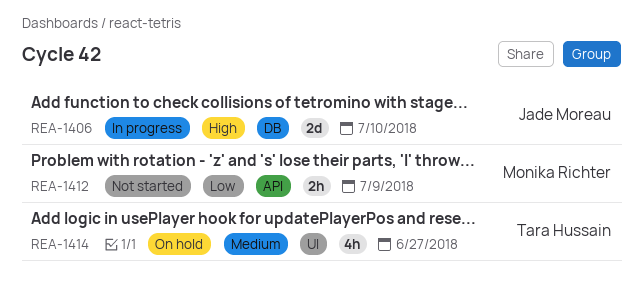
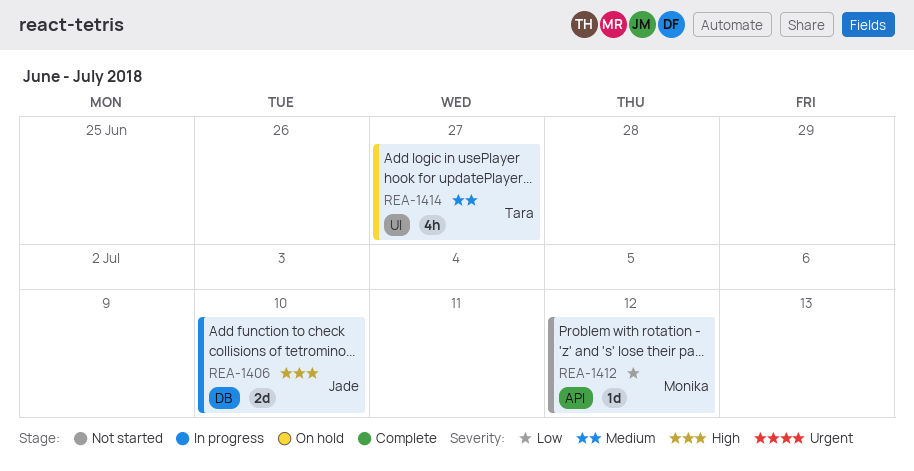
REA-1412, estimate: 2h -> 1d
REA-1412, due: Jul 9 -> Jul 12

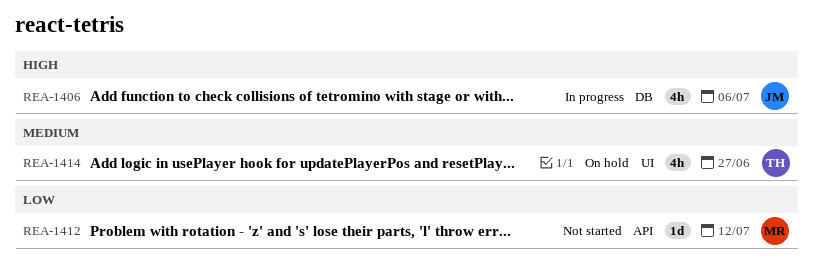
REA-1406, estimate: 2d -> 4h
REA-1406, due: Jul 10 -> Jul 6

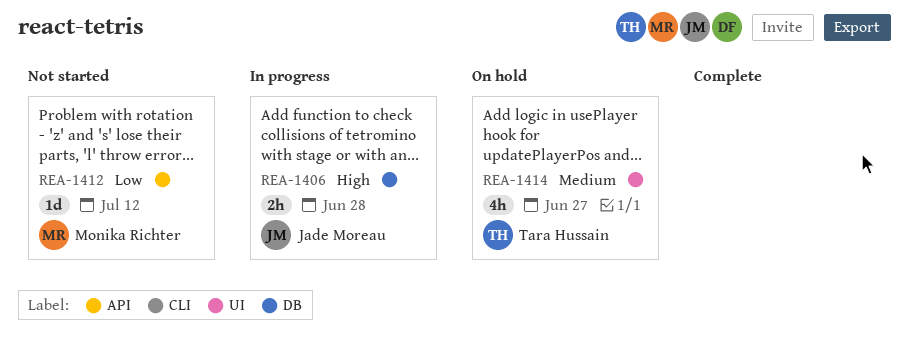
REA-1406, estimate: 4h -> 2h
REA-1406, due: Jul 6 -> Jun 28

